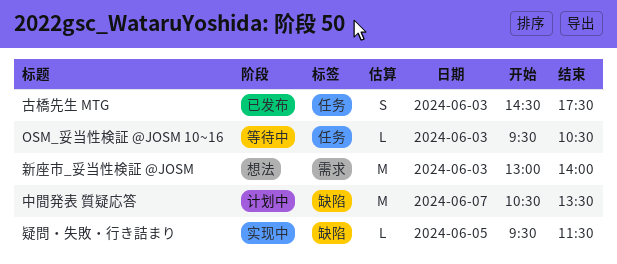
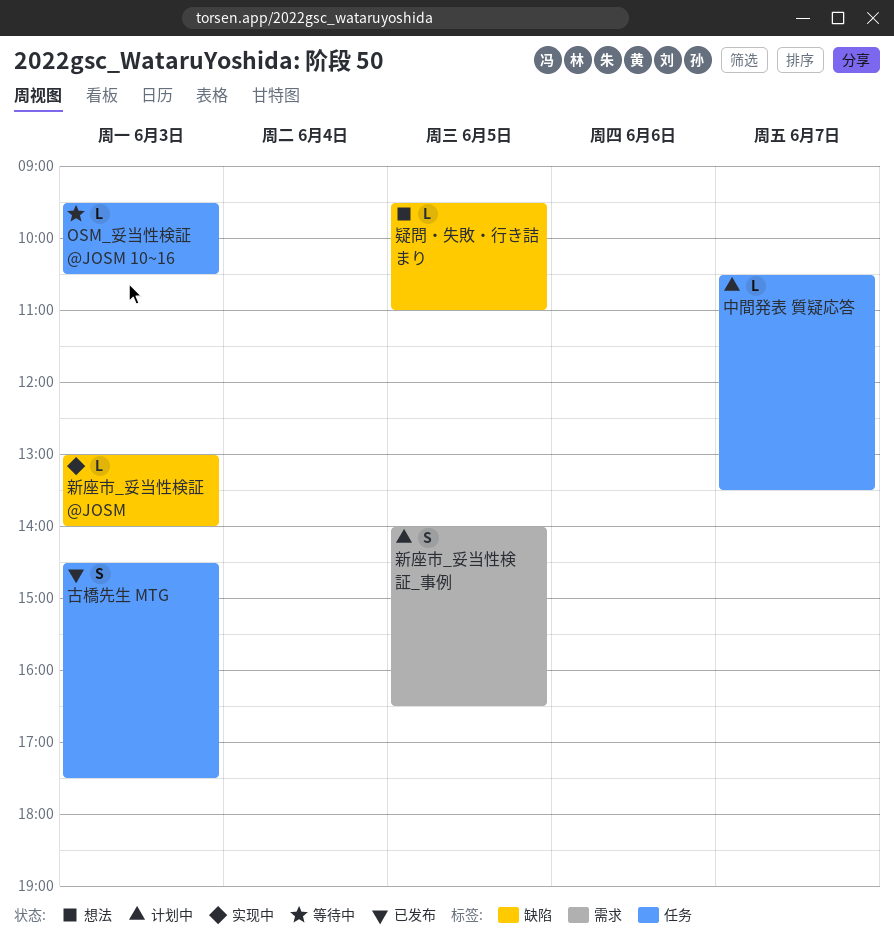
中間発表 質疑応答, label: 缺陷 -> 任务
中間発表 質疑応答, estimate: M -> L
新座市_妥当性検証 @JOSM, status: 想法 -> 实现中
新座市_妥当性検証 @JOSM, label: 需求 -> 缺陷
新座市_妥当性検証 @JOSM, estimate: M -> L
新座市_妥当性検証_事例: none -> present
疑問・失敗・行き詰まり, status: 实现中 -> 想法
疑問・失敗・行き詰まり, ends: 11:30 -> 11:00

